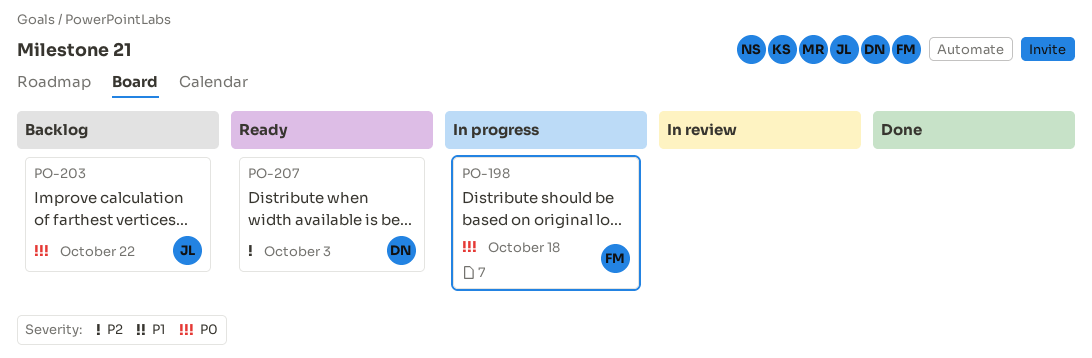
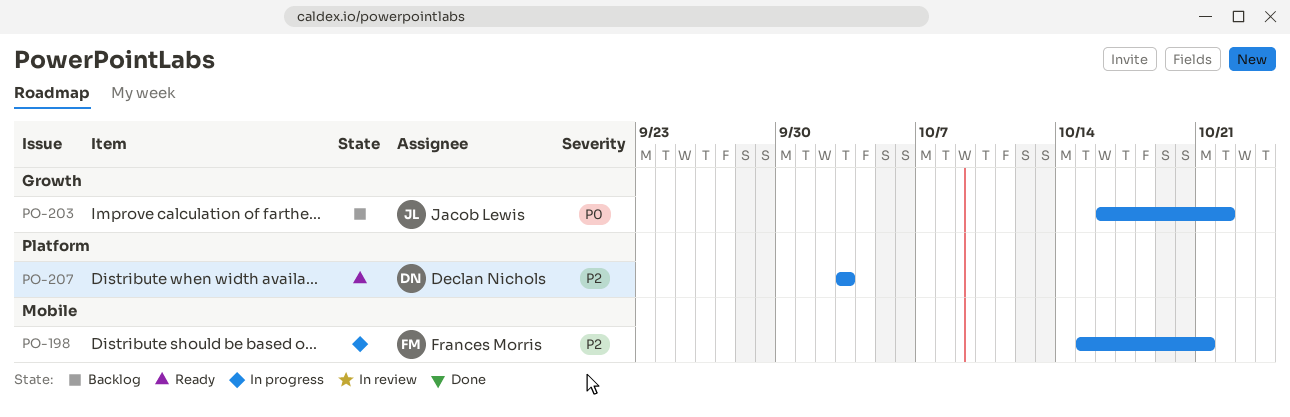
PO-198, priority: P0 -> P2
PO-198, due: Oct 18 -> Oct 21

